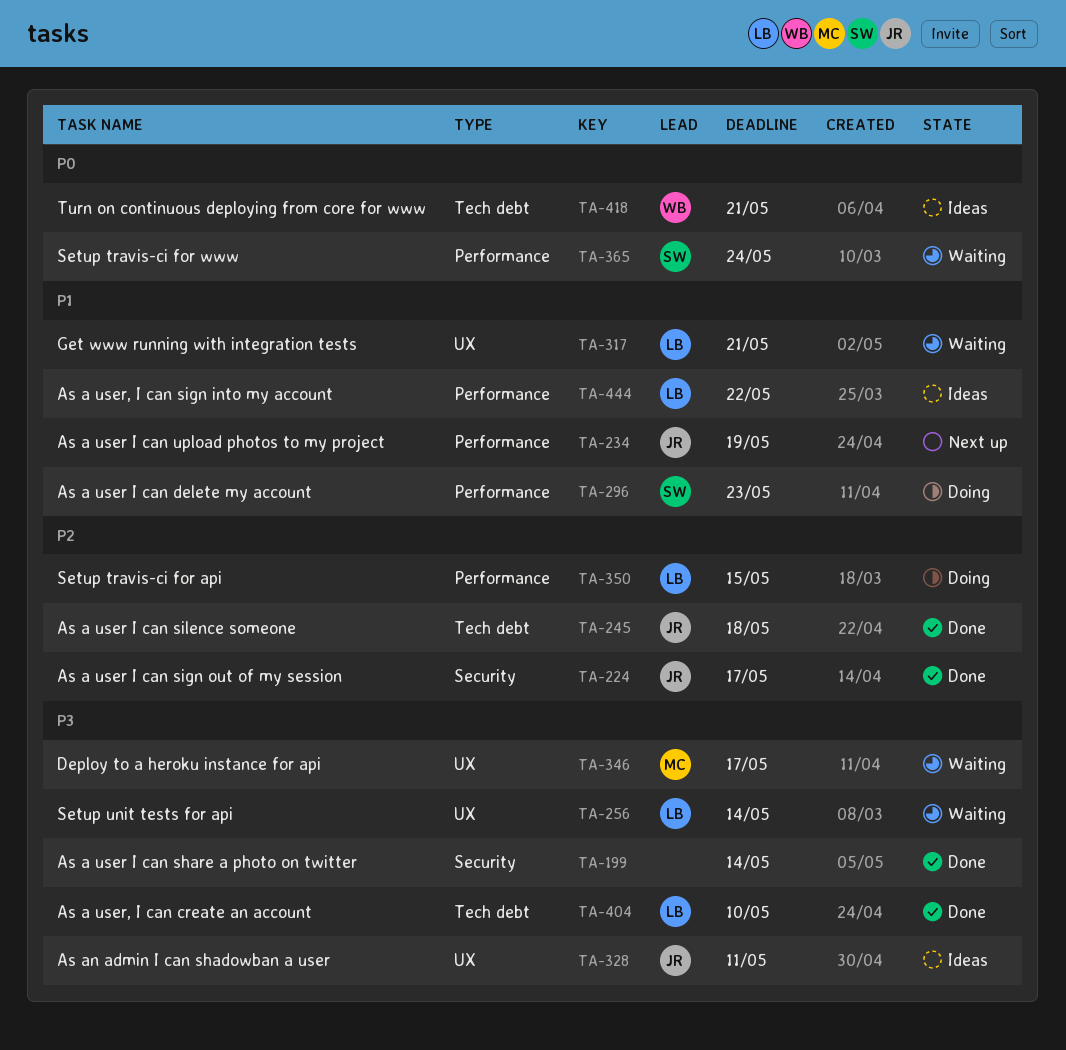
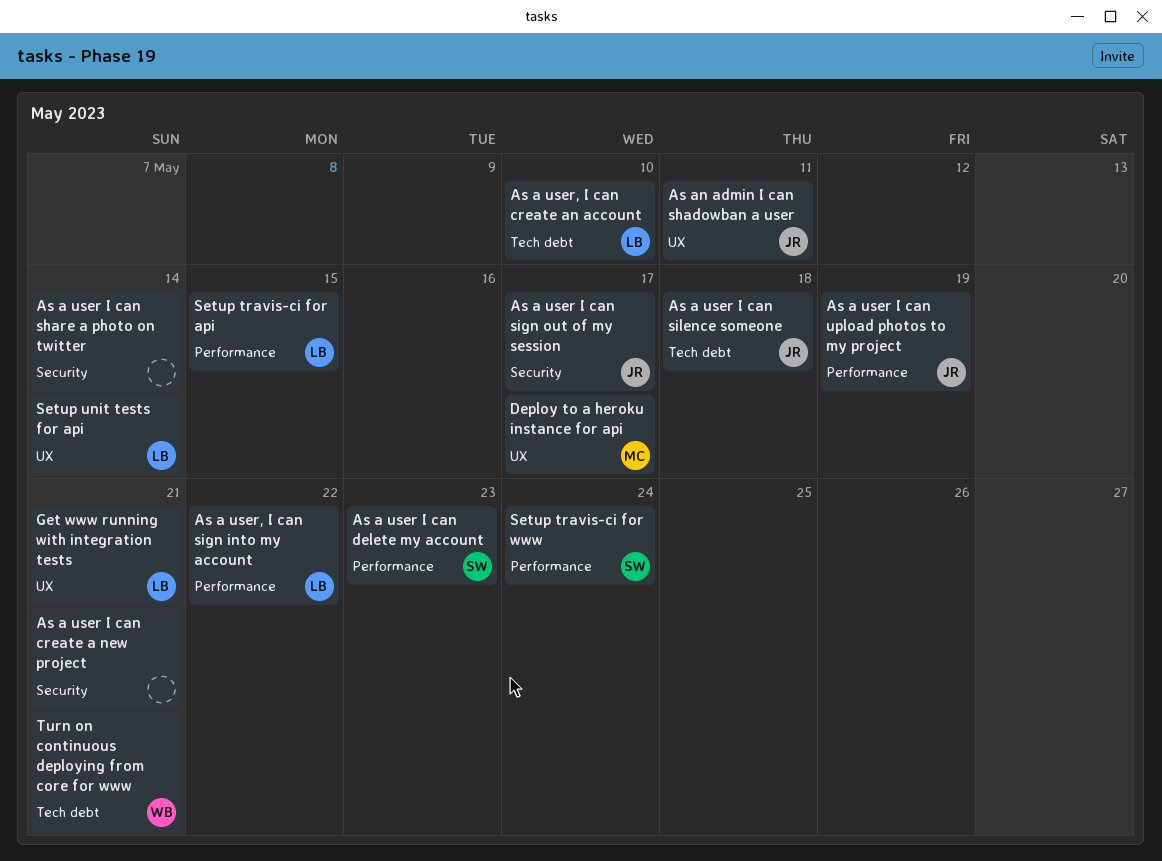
As a user I can create a new project: none -> present

